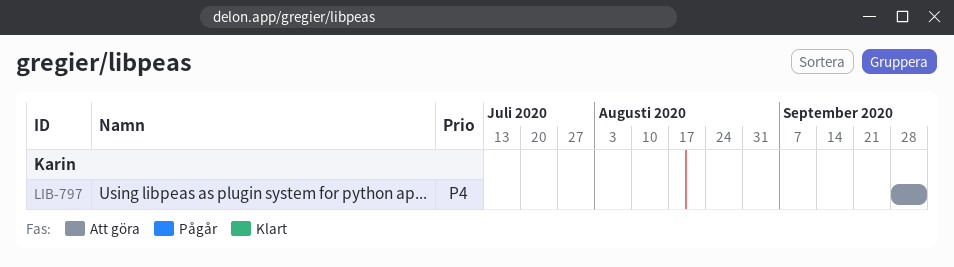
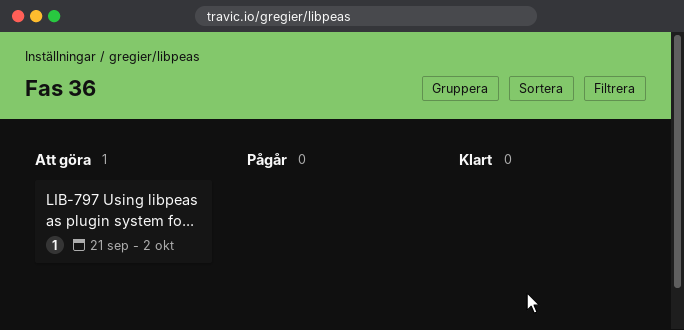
LIB-797, start: Sep 28 -> Sep 21

